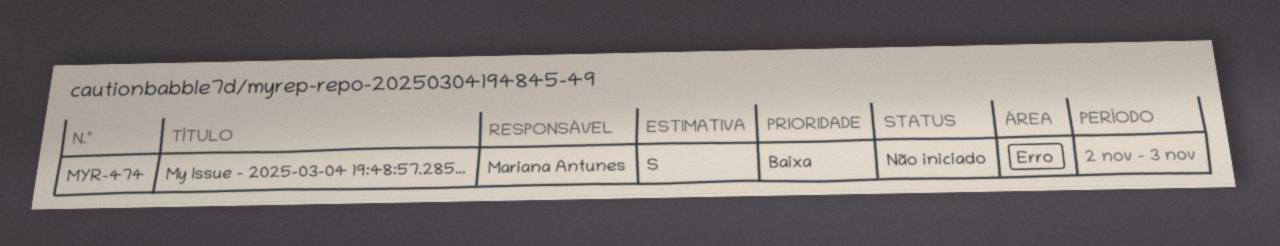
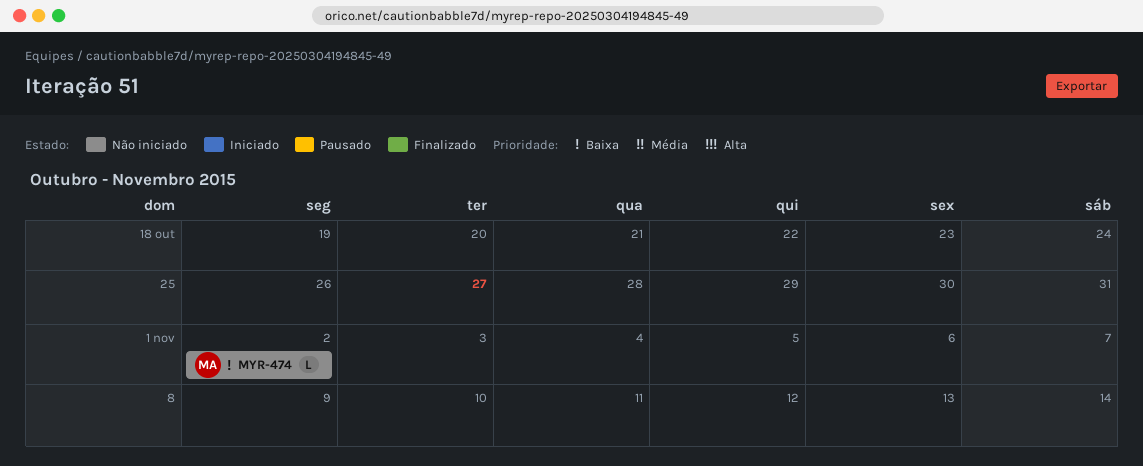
MYR-474, estimate: S -> L
MYR-474, due: Nov 3 -> Nov 2

